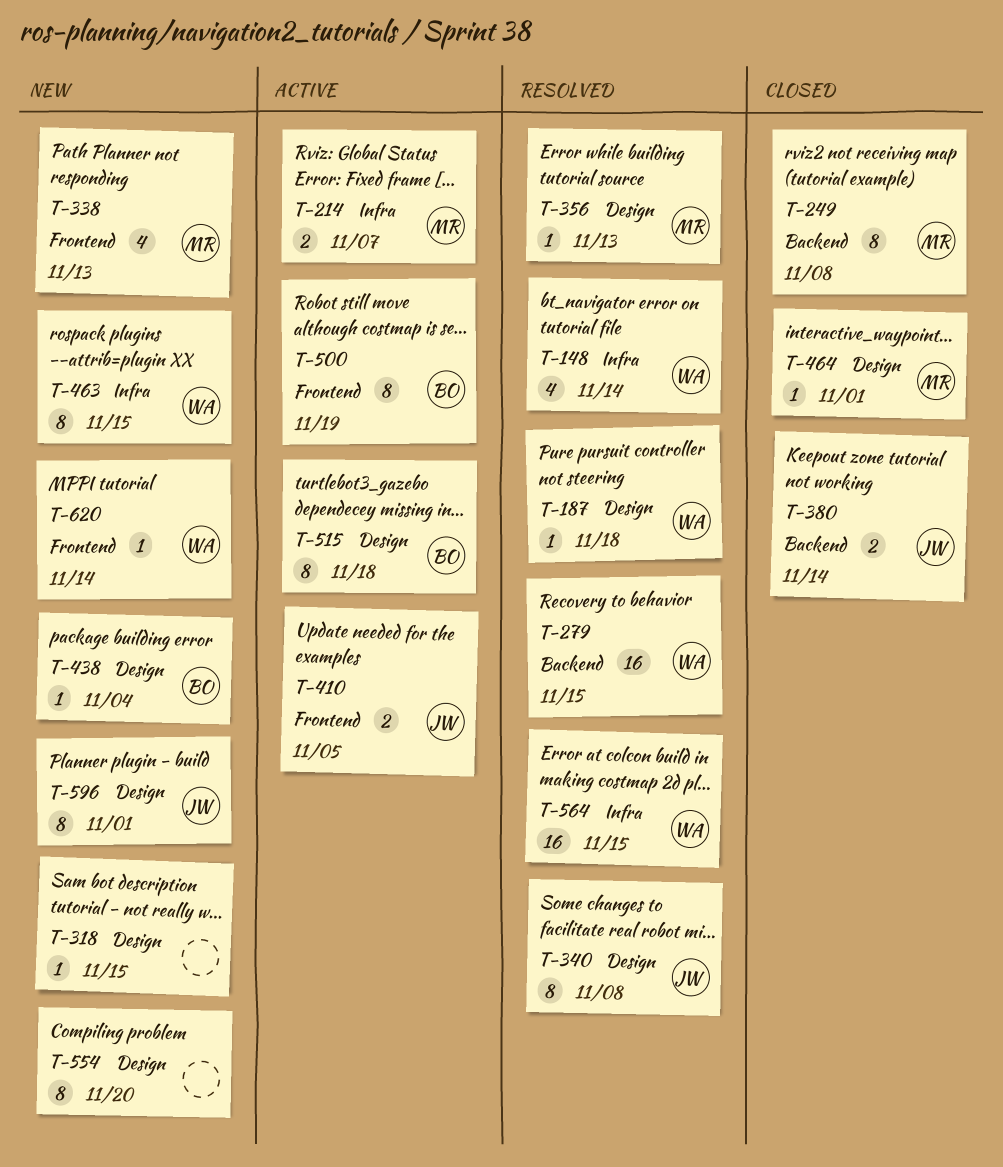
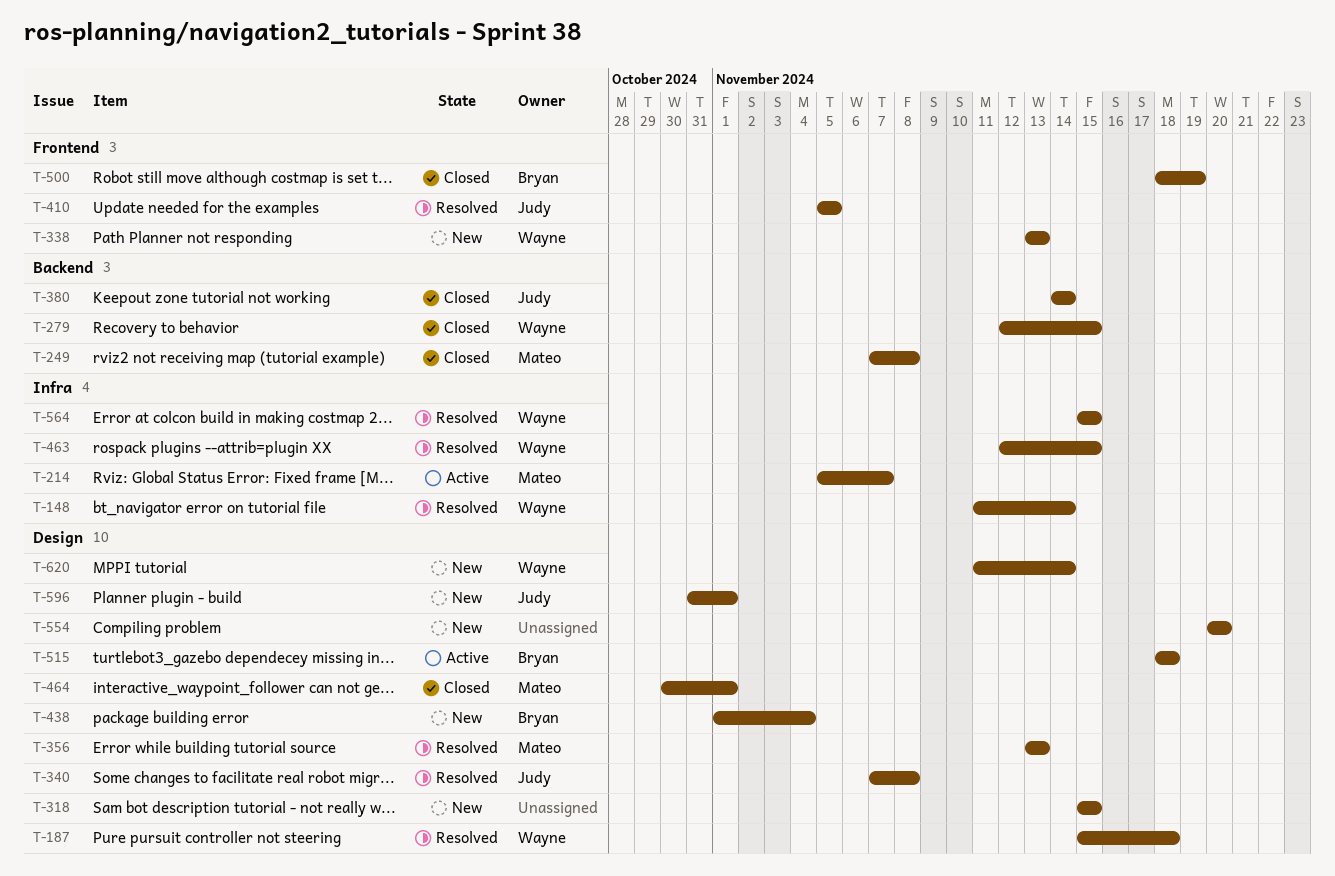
T-279, status: Resolved -> Closed
T-338, owner: Mateo -> Wayne
T-410, status: Active -> Resolved
T-463, status: New -> Resolved
T-500, status: Active -> Closed
T-620, label: Frontend -> Design

